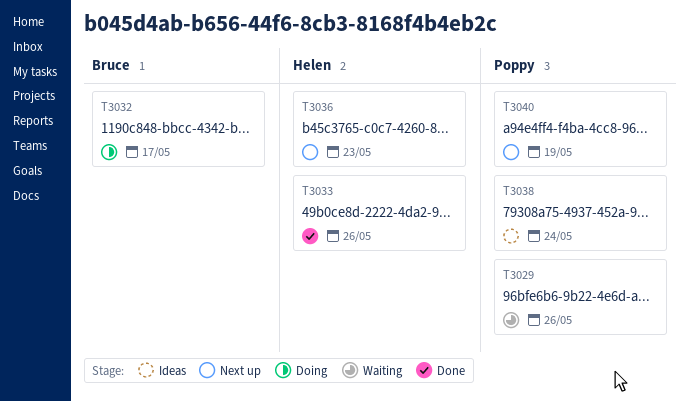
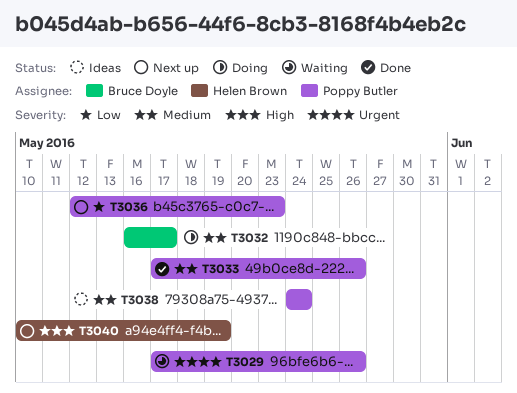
T3033, owner: Helen Brown -> Poppy Butler
T3036, owner: Helen Brown -> Poppy Butler
T3040, owner: Poppy Butler -> Helen Brown

